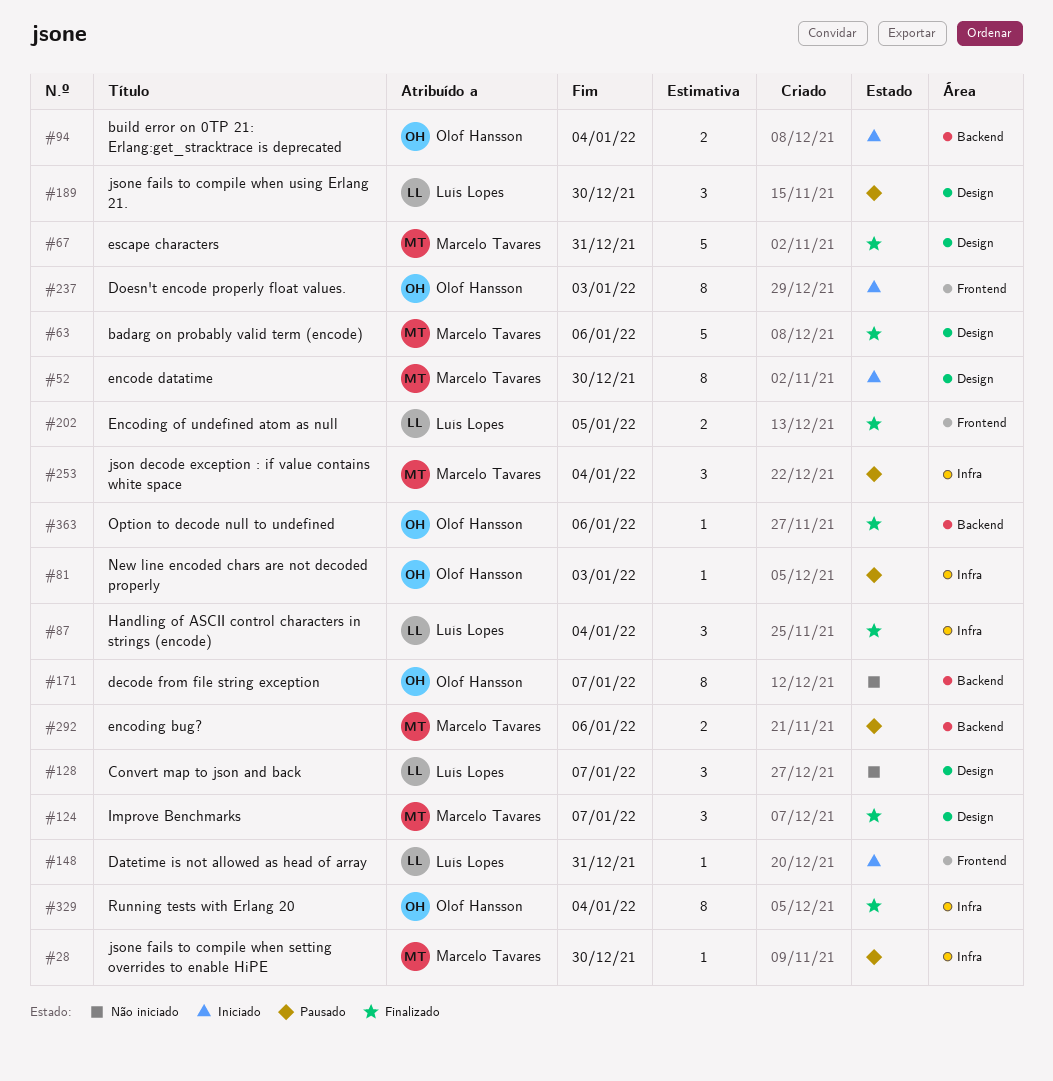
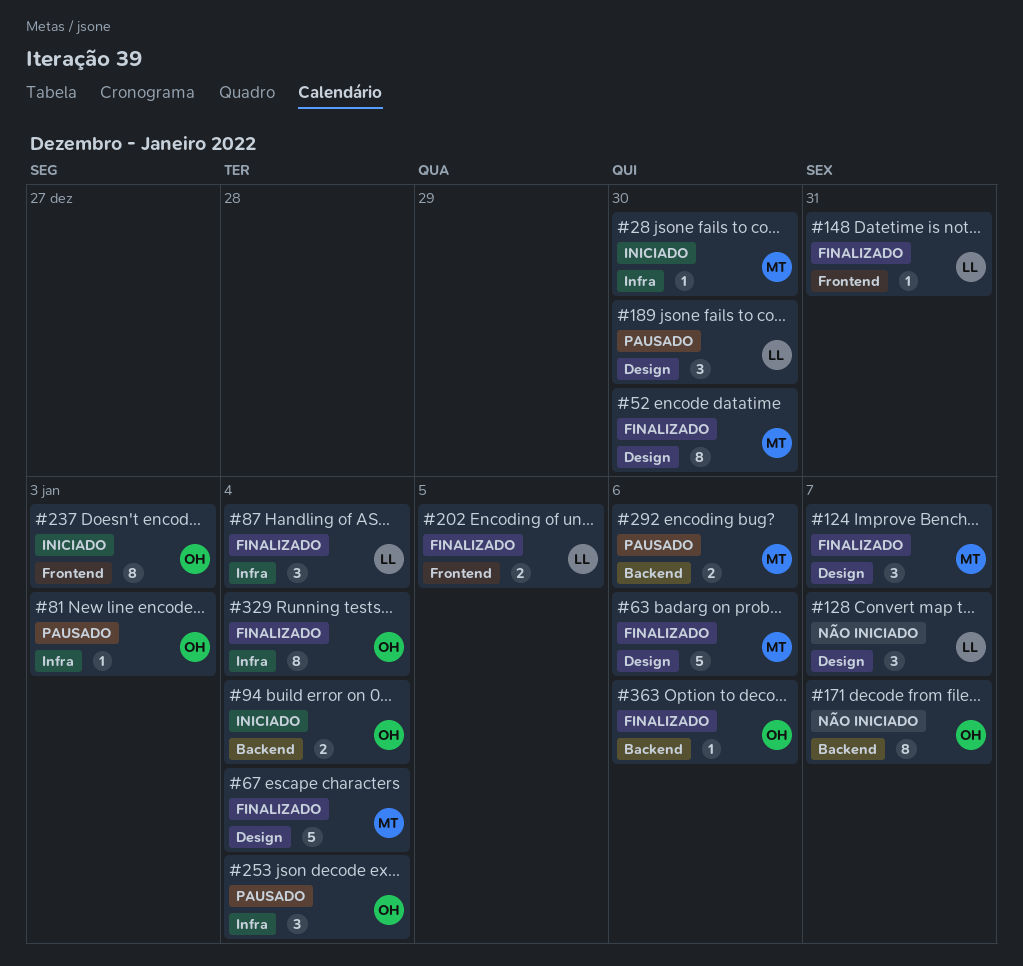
#28, status: Pausado -> Iniciado
#52, status: Iniciado -> Finalizado
#67, due: Dec 31 -> Jan 4
#148, status: Iniciado -> Finalizado
#253, owner: Marcelo Tavares -> Olof Hansson

